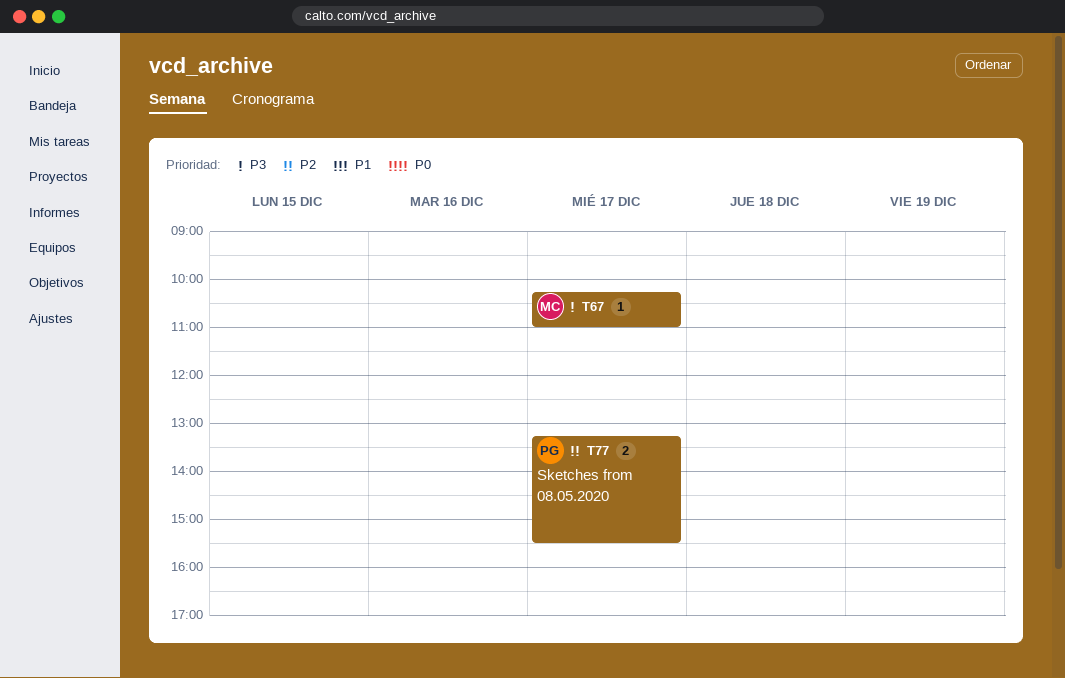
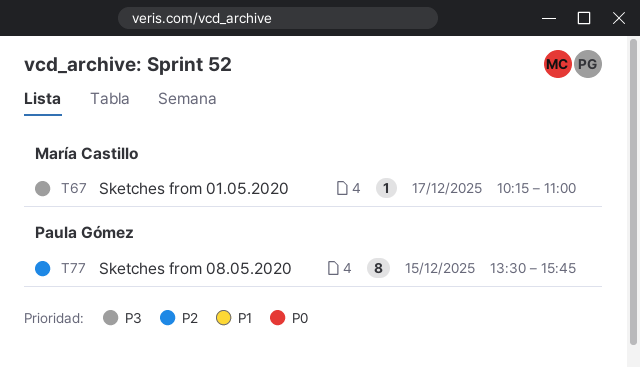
T77, estimate: 2 -> 8
T77, day: Dec 17 -> Dec 15
T77, begins: 13:15 -> 13:30
T77, ends: 15:30 -> 15:45

